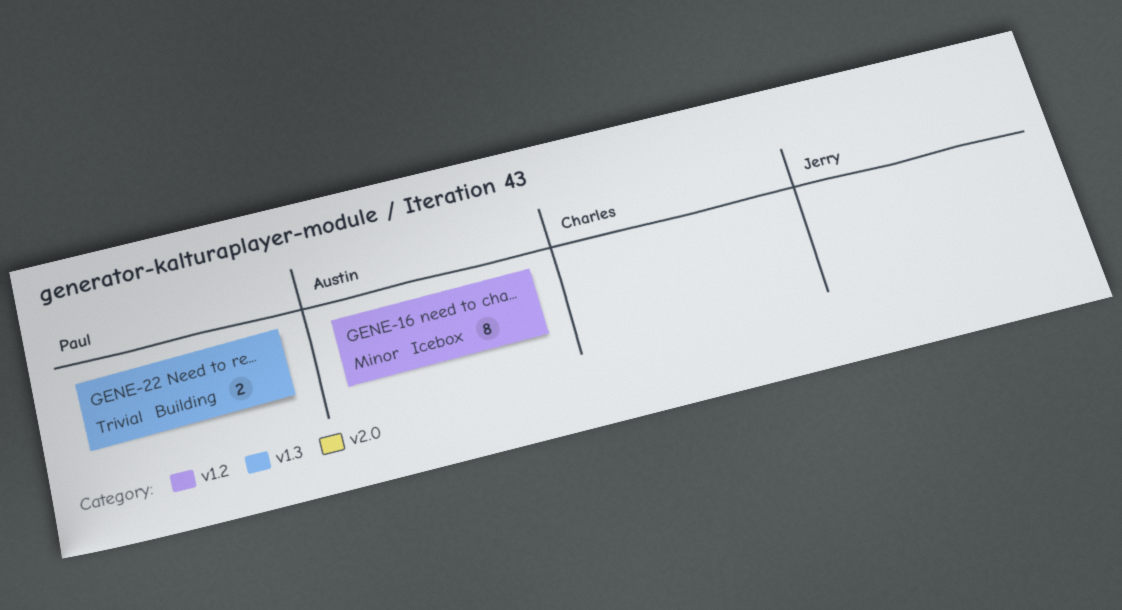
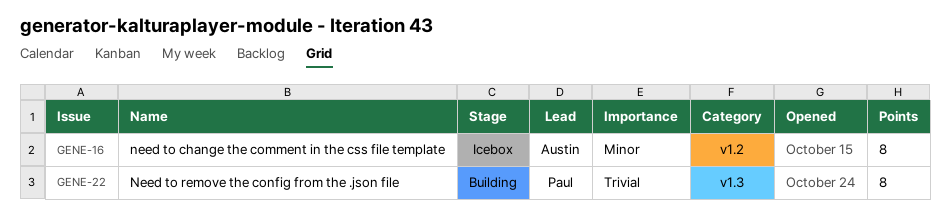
GENE-22, estimate: 2 -> 8

